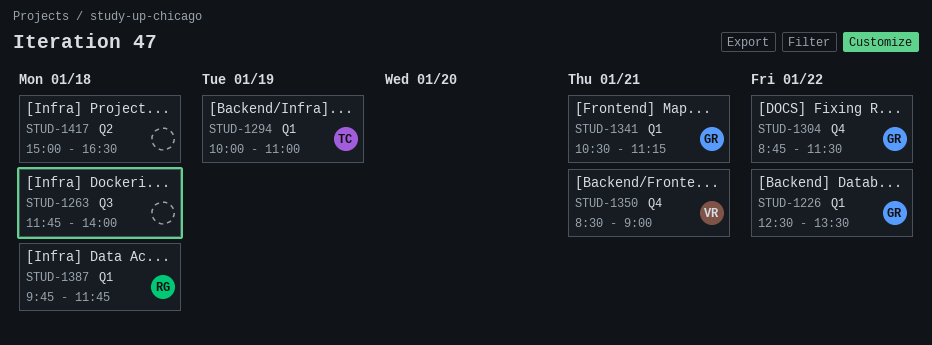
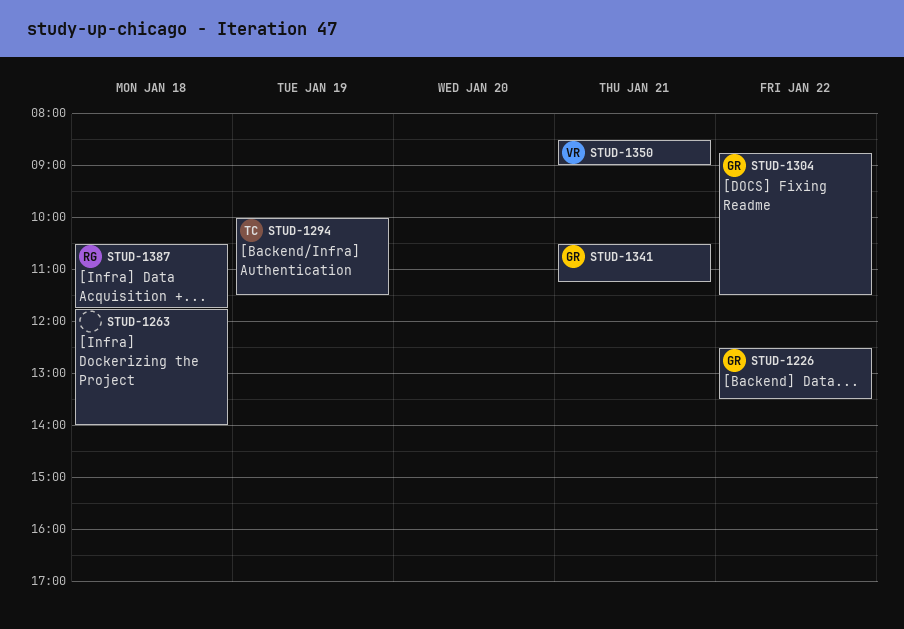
STUD-1294, ends: 11:00 -> 11:30
STUD-1387, begins: 09:45 -> 10:30
STUD-1417: present -> none

